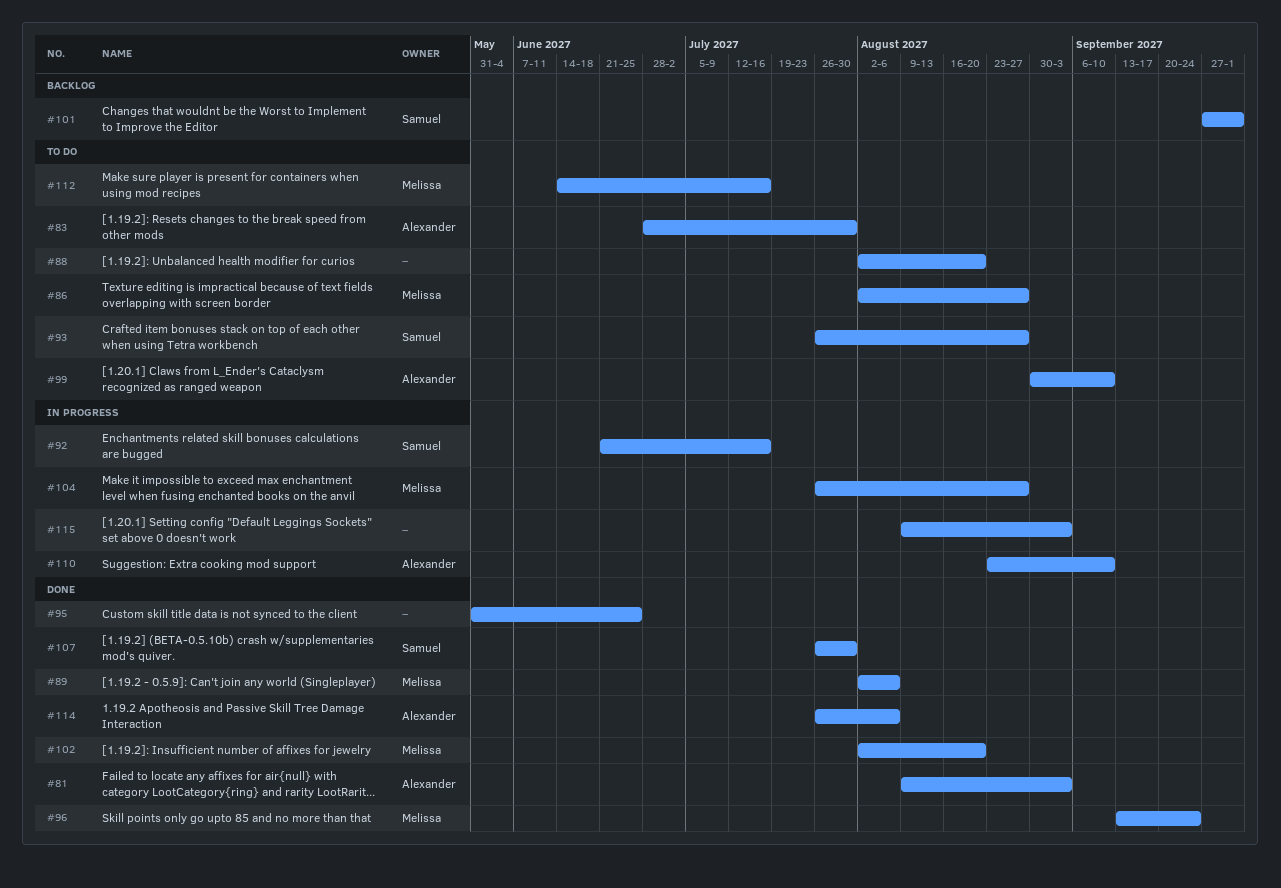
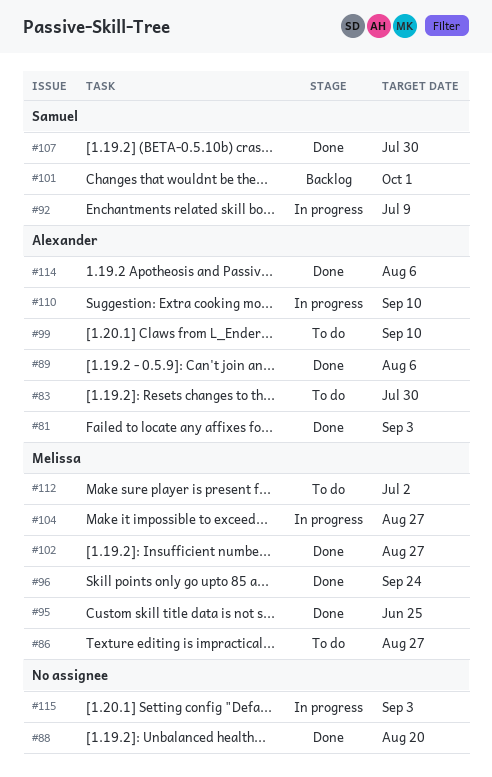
#88, status: To do -> Done
#89, owner: Melissa -> Alexander
#92, due: Jul 16 -> Jul 9
#93: present -> none
#95, owner: none -> Melissa
#102, due: Aug 20 -> Aug 27
#112, due: Jul 16 -> Jul 2

